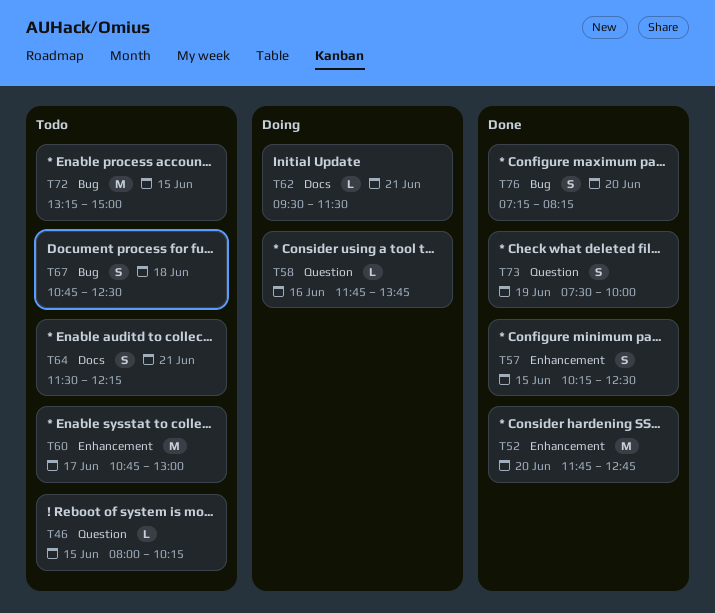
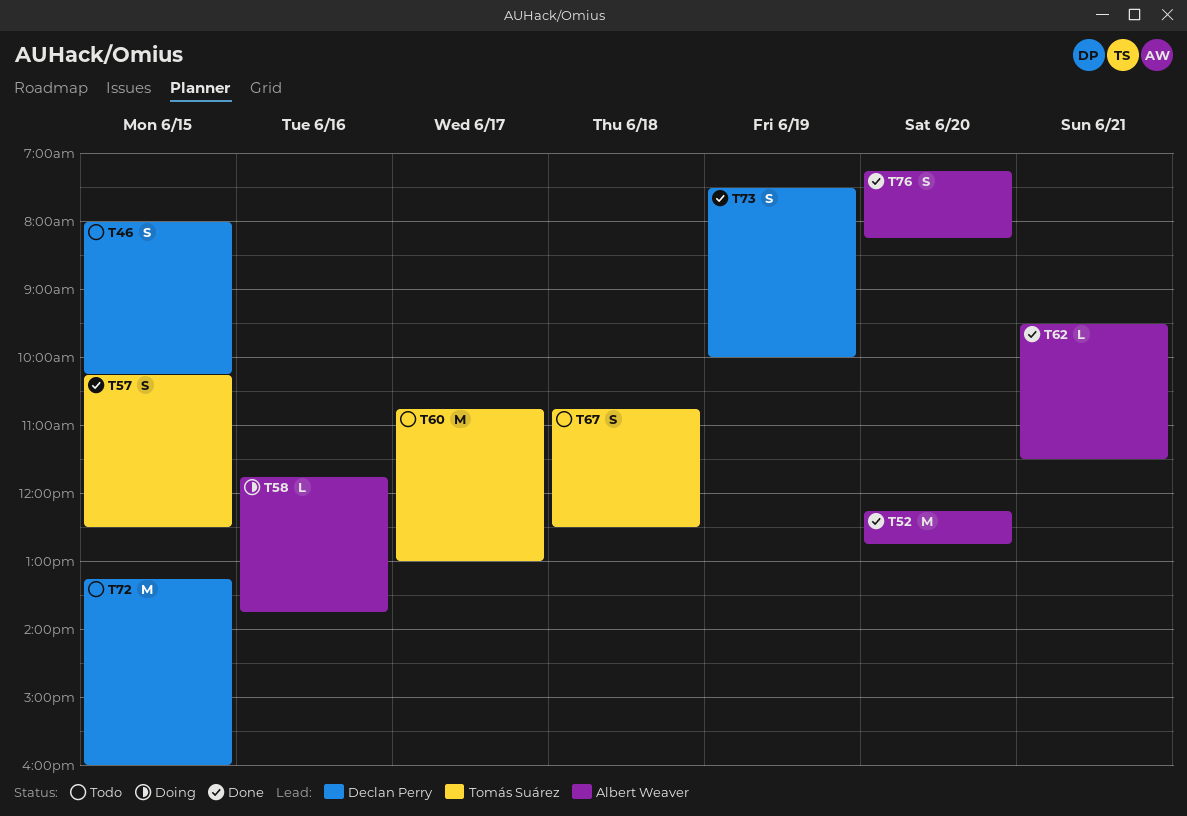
T46, estimate: L -> S
T52, begins: 11:45 -> 12:15
T62, status: Doing -> Done
T64: present -> none
T72, ends: 15:00 -> 16:00

